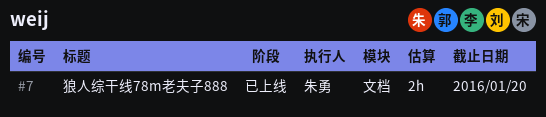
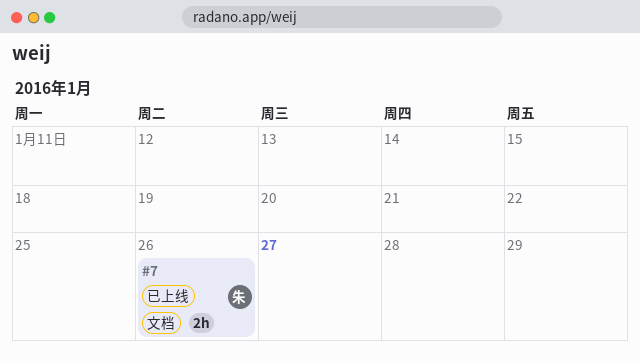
#7, due: Jan 20 -> Jan 26

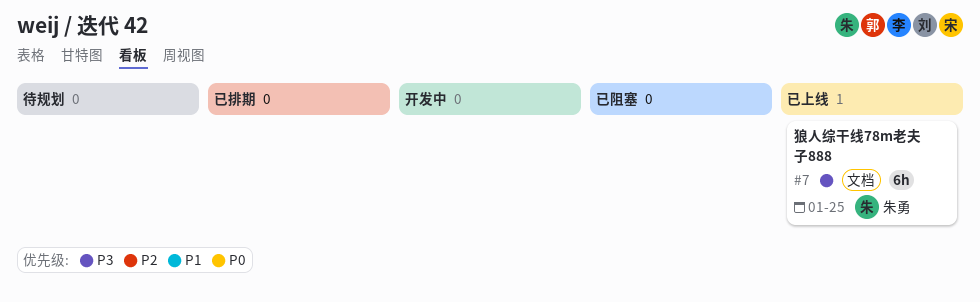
#7, estimate: 2h -> 6h
#7, due: Jan 26 -> Jan 25

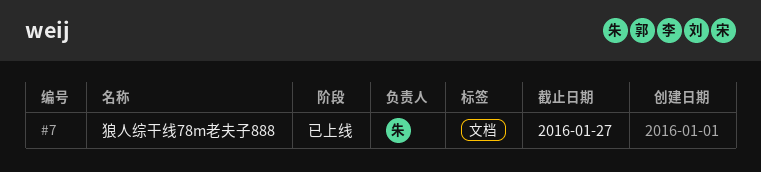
#7, due: Jan 25 -> Jan 27

